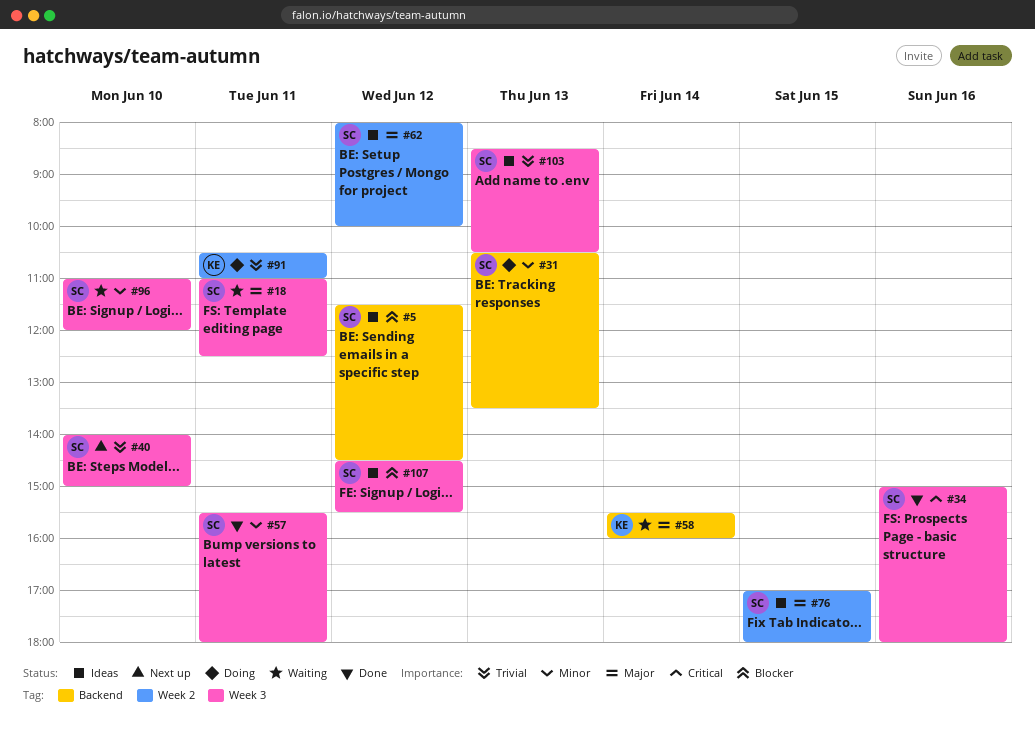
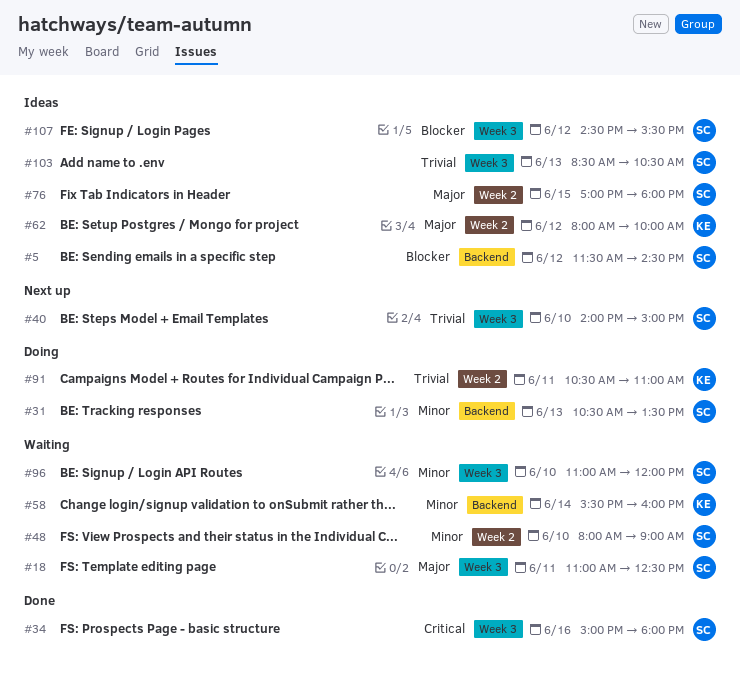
#48: none -> present
#57: present -> none
#58, priority: Major -> Minor
#62, owner: SC -> KE

